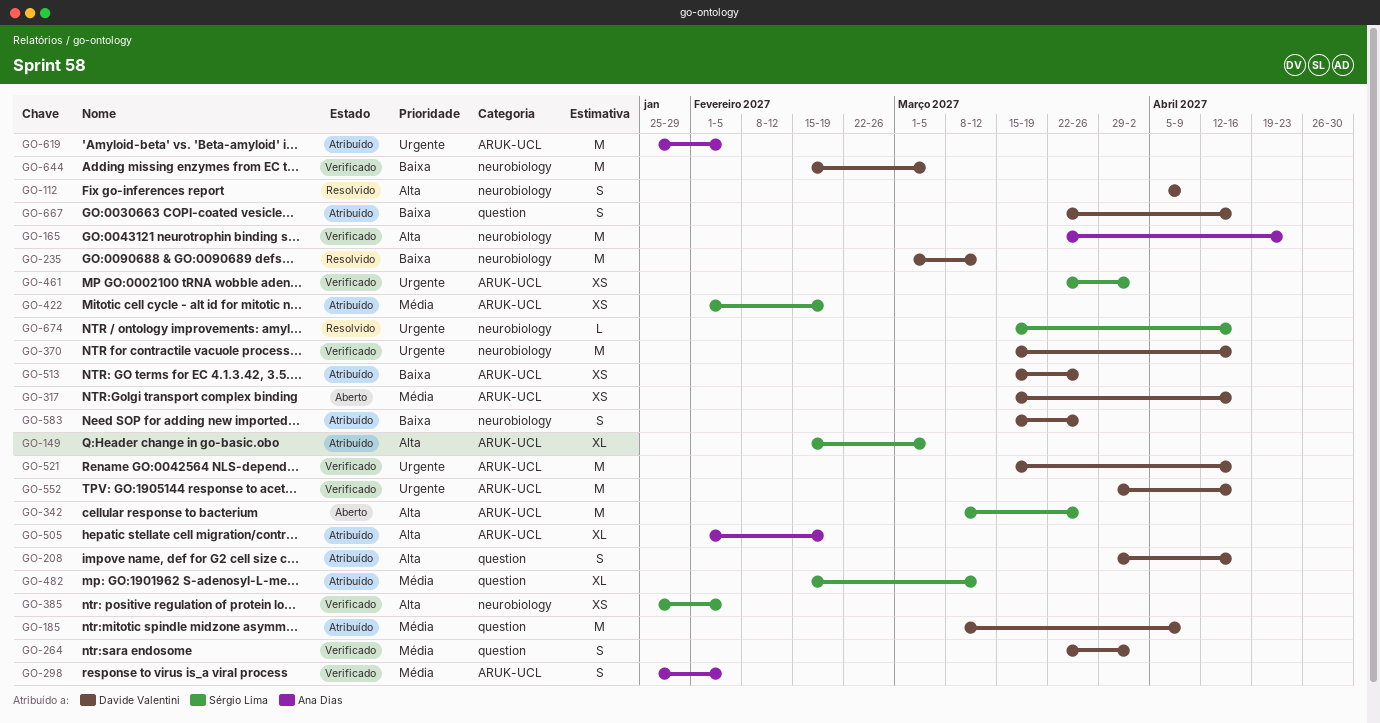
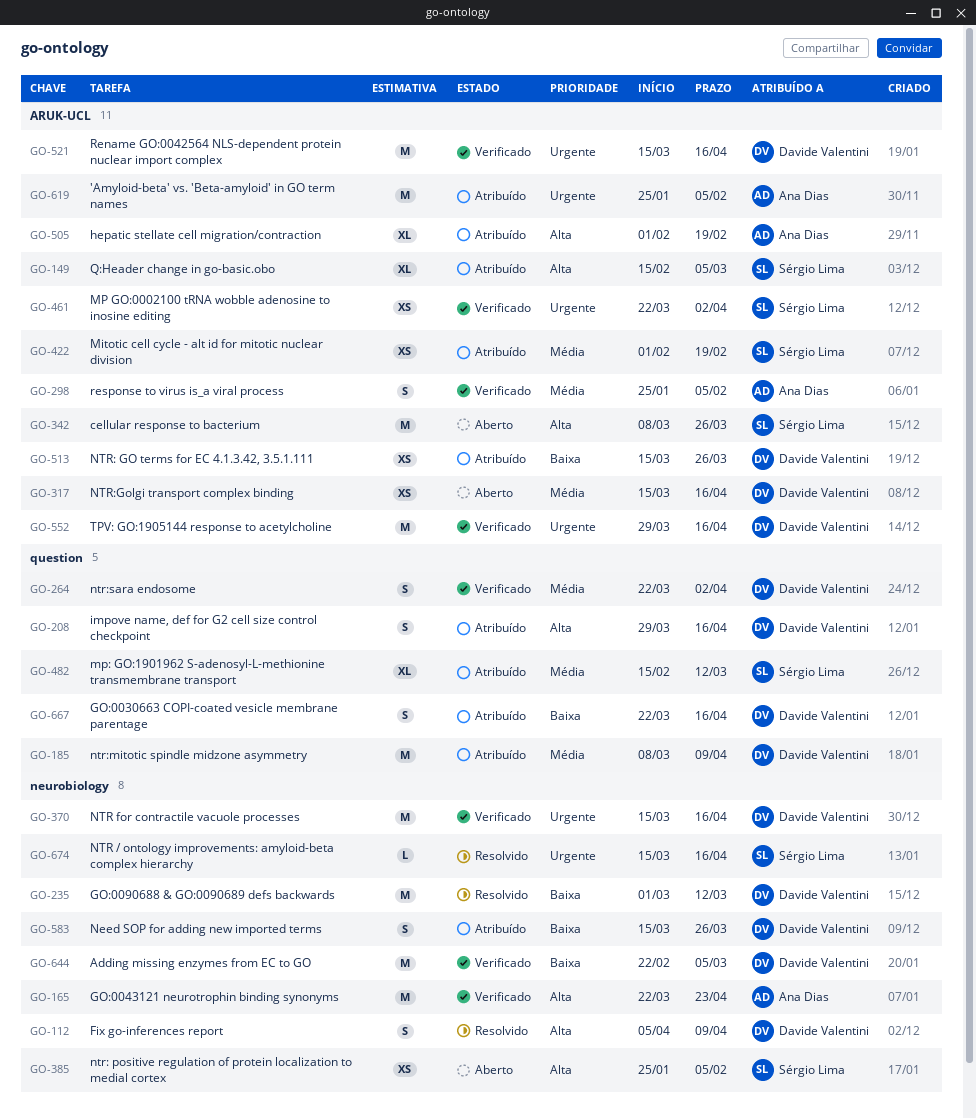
GO-385, status: Verificado -> Aberto
GO-644, start: Feb 15 -> Feb 22

